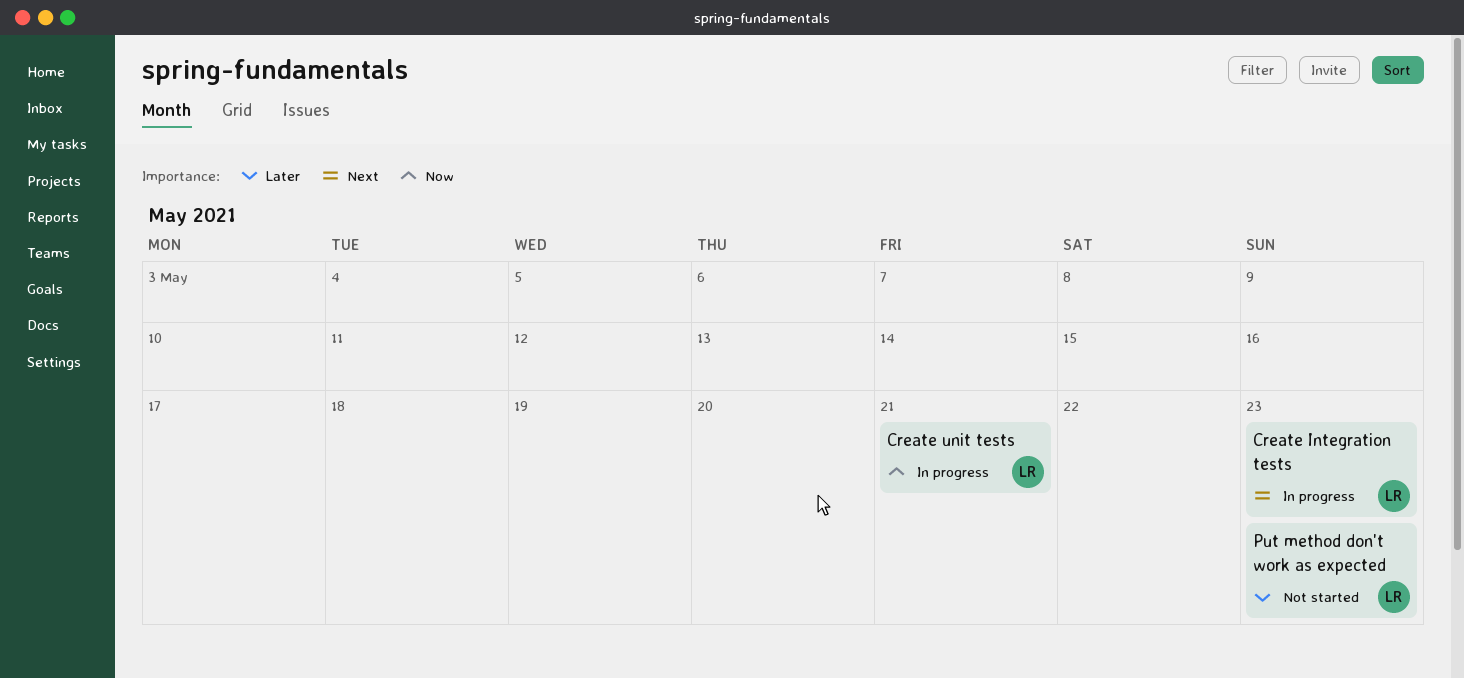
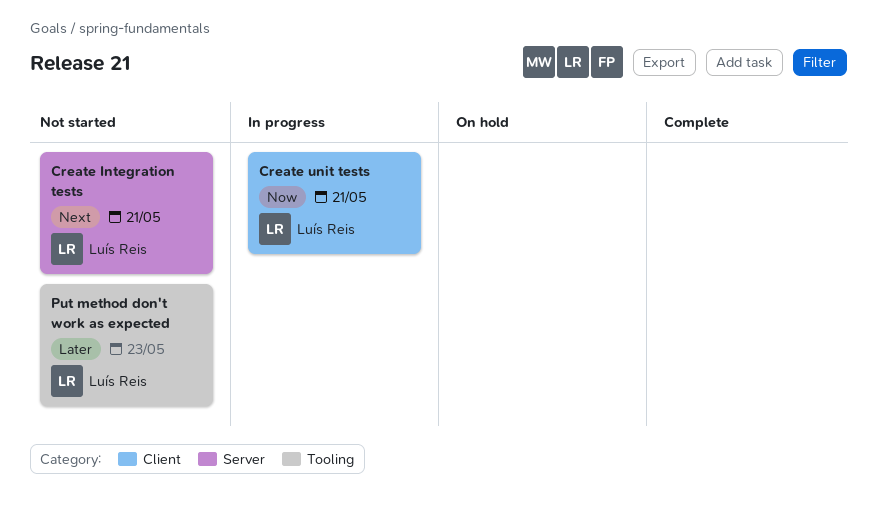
Create Integration tests, status: In progress -> Not started
Create Integration tests, due: May 23 -> May 21

